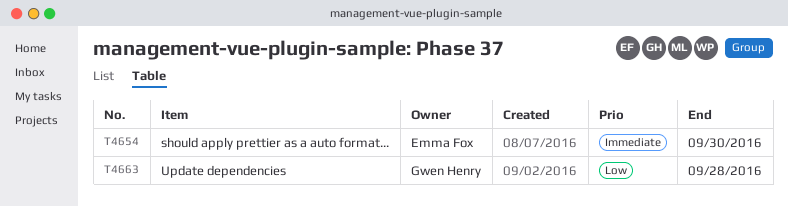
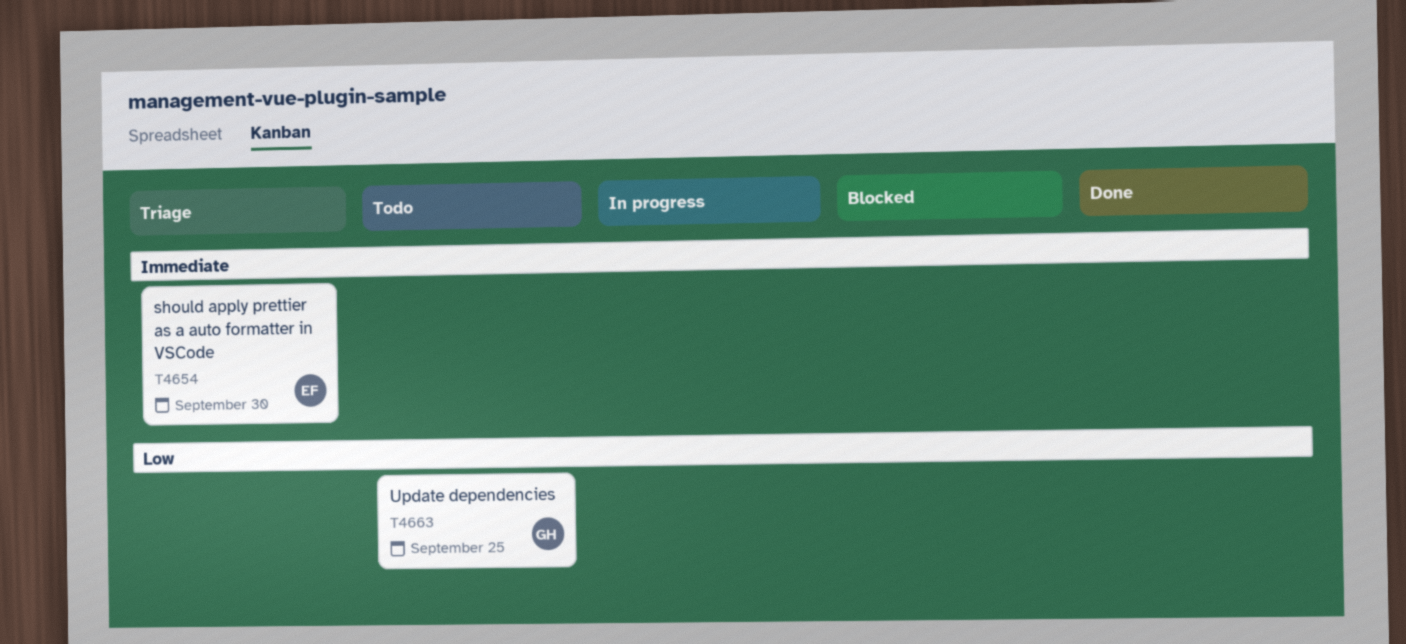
T4663, due: Sep 28 -> Sep 25

